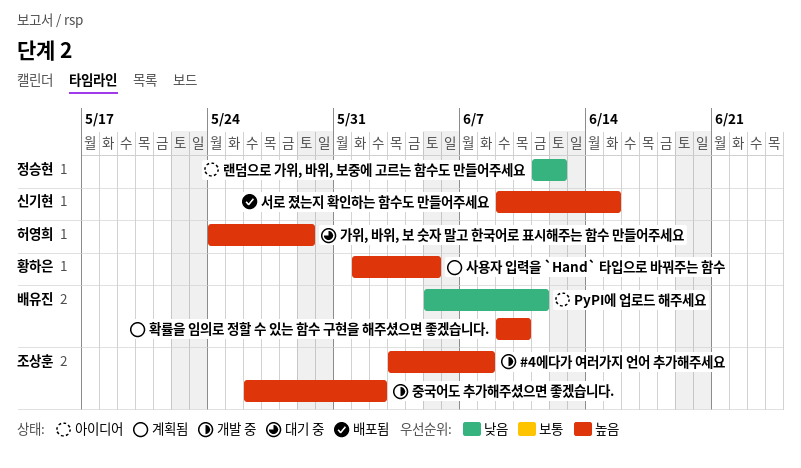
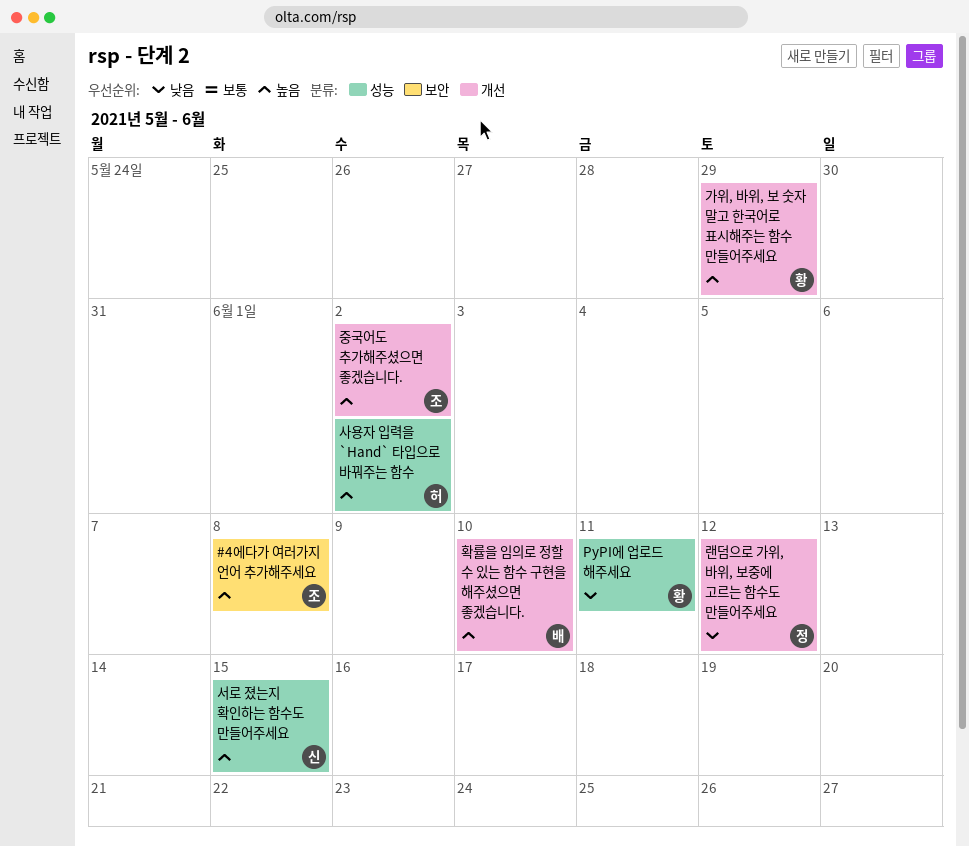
PyPI에 업로드 해주세요, owner: 배유진 -> 황하은
가위, 바위, 보 숫자 말고 한국어로 표시해주는 함수 만들어주세요, owner: 허영희 -> 황하은
사용자 입력을 `Hand` 타입으로 바꿔주는 함수, owner: 황하은 -> 허영희
사용자 입력을 `Hand` 타입으로 바꿔주는 함수, due: Jun 5 -> Jun 2

